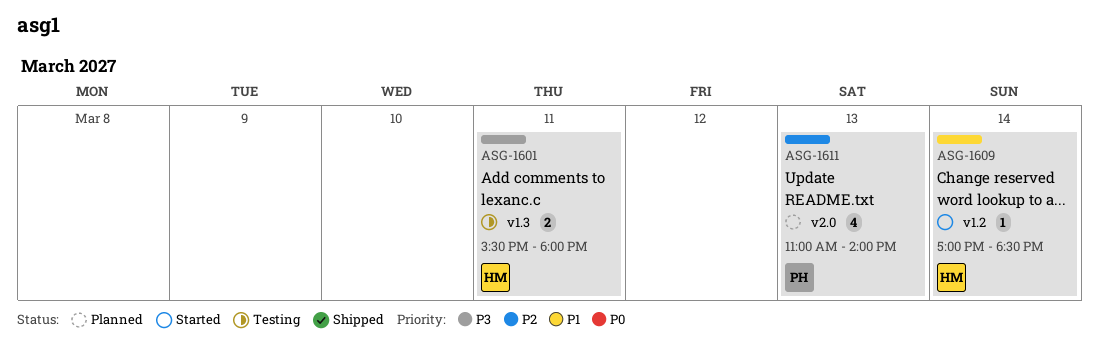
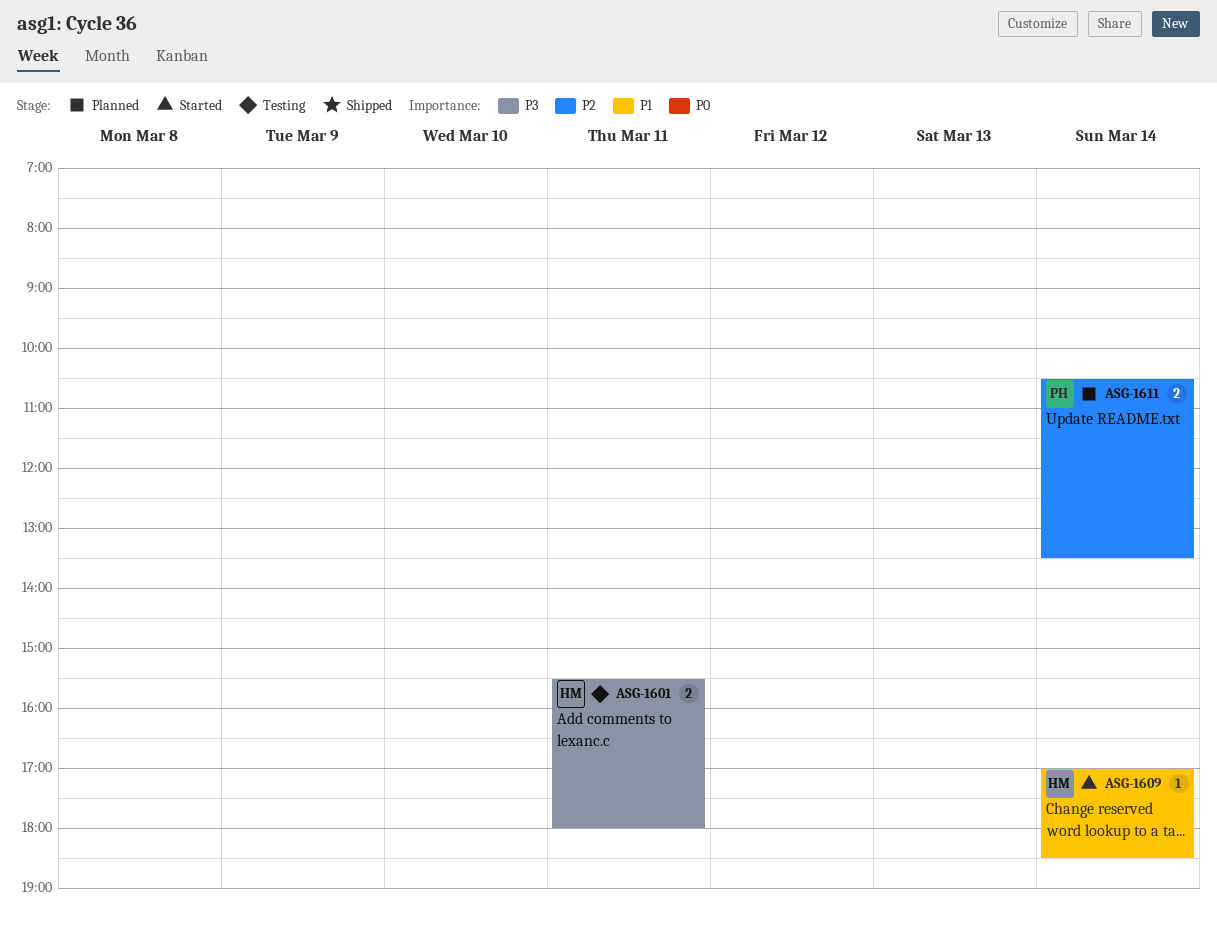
ASG-1611, estimate: 4 -> 2
ASG-1611, day: Mar 13 -> Mar 14
ASG-1611, begins: 11:00 -> 10:30
ASG-1611, ends: 14:00 -> 13:30

